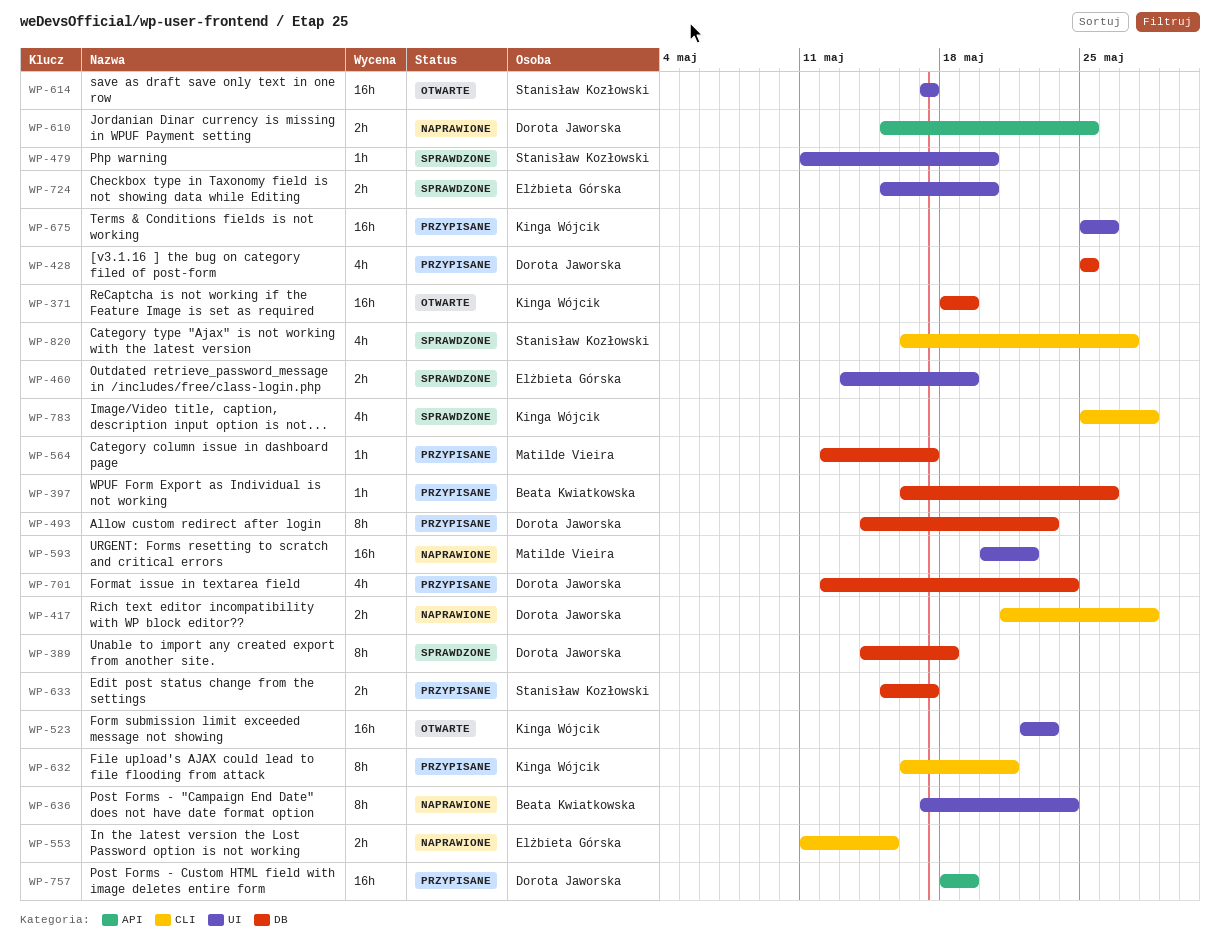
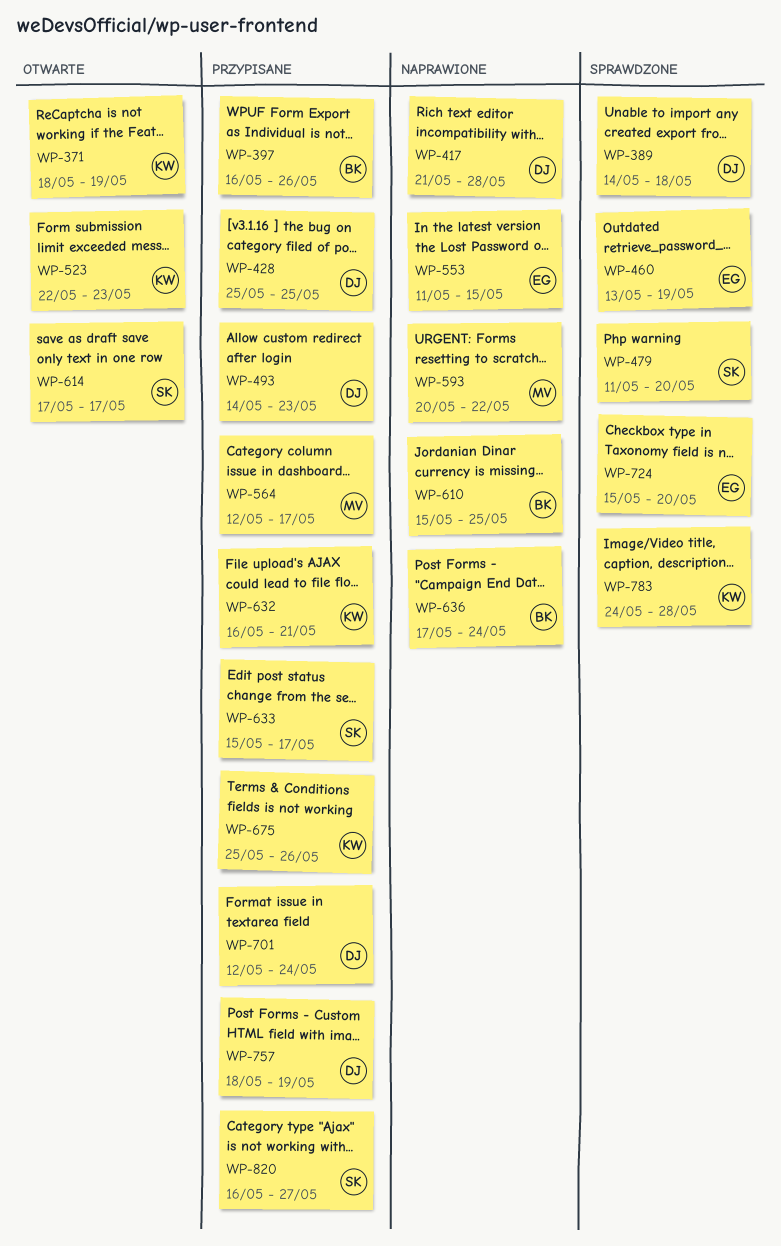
WP-610, owner: Dorota Jaworska -> Beata Kwiatkowska
WP-783, start: May 25 -> May 24
WP-820, status: Sprawdzone -> Przypisane

